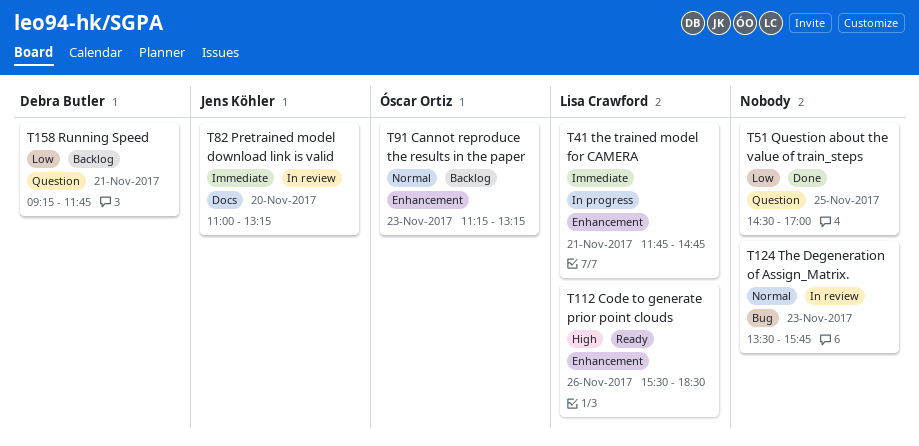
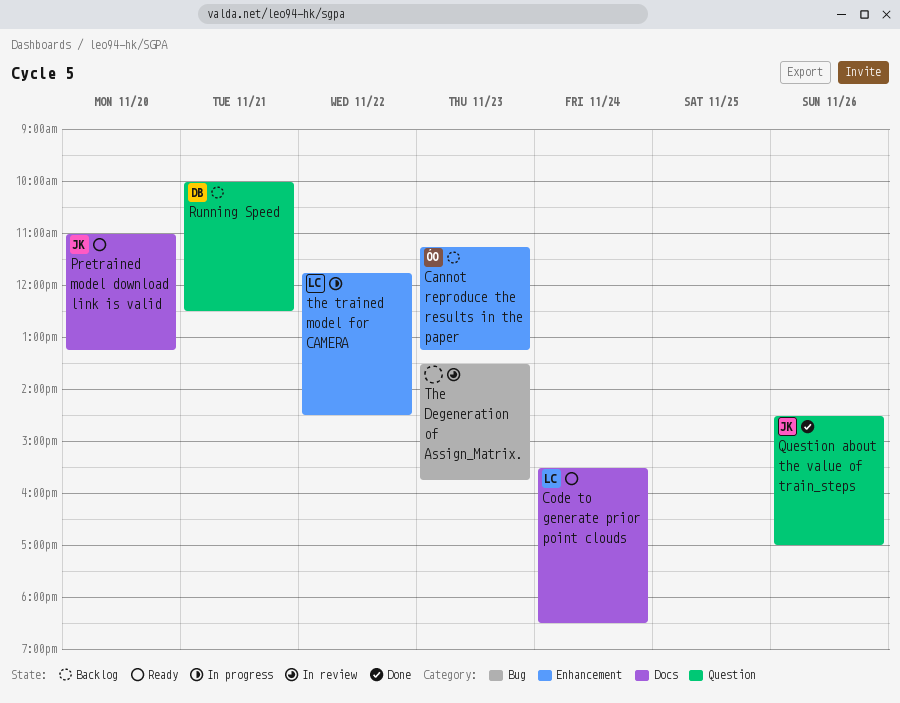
Code to generate prior point clouds, label: Enhancement -> Docs
Code to generate prior point clouds, day: Nov 26 -> Nov 24
Pretrained model download link is valid, status: In review -> Ready
Question about the value of train_steps, owner: none -> Jens Köhler
Question about the value of train_steps, day: Nov 25 -> Nov 26
Running Speed, begins: 09:15 -> 10:00
Running Speed, ends: 11:45 -> 12:30
the trained model for CAMERA, day: Nov 21 -> Nov 22
the trained model for CAMERA, ends: 14:45 -> 14:30

